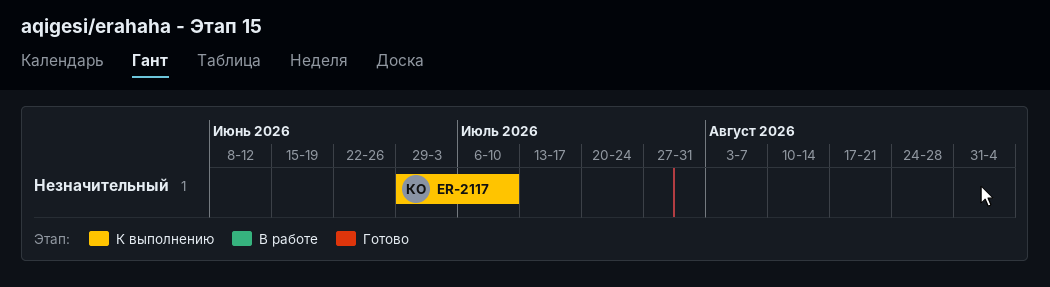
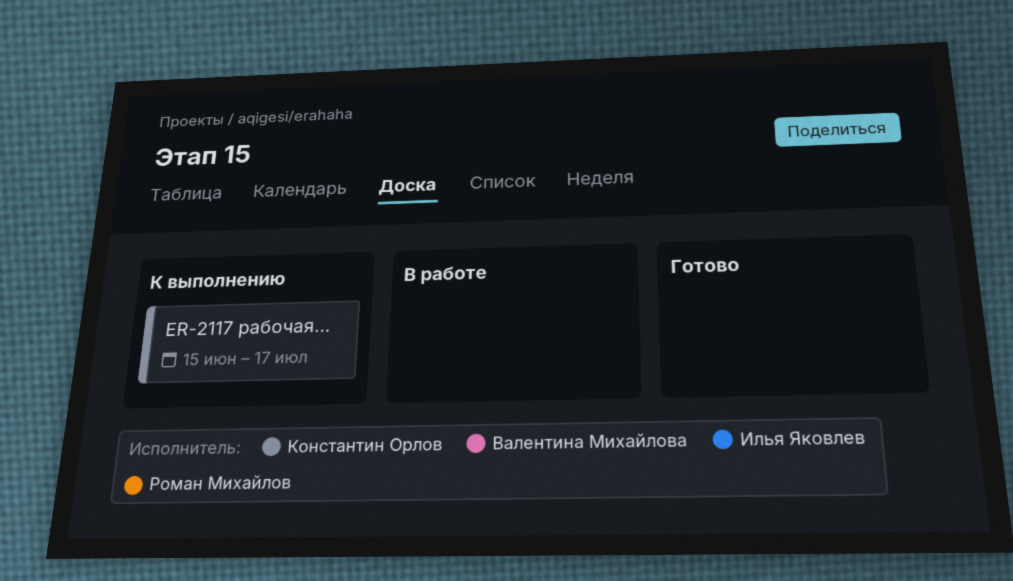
ER-2117, start: Jun 29 -> Jun 15
ER-2117, due: Jul 10 -> Jul 17

